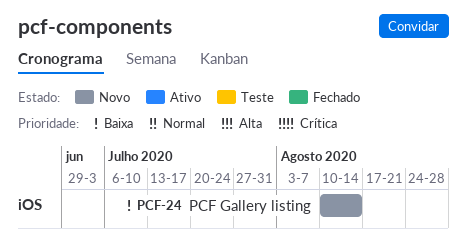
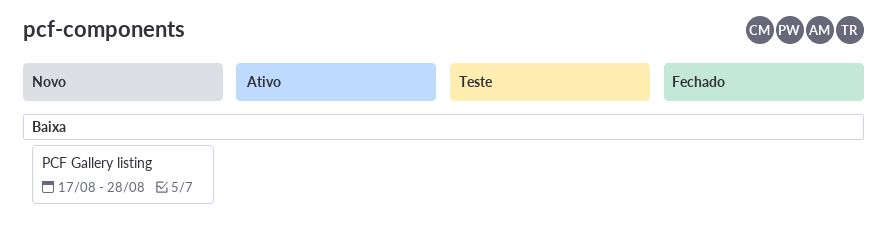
PCF Gallery listing, start: Aug 10 -> Aug 17
PCF Gallery listing, due: Aug 14 -> Aug 28

